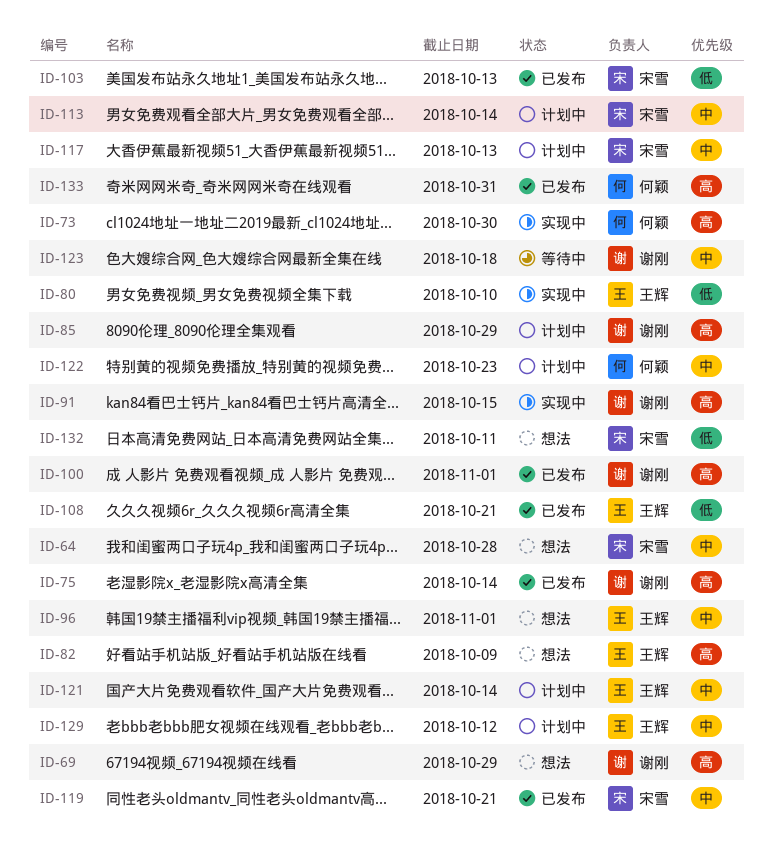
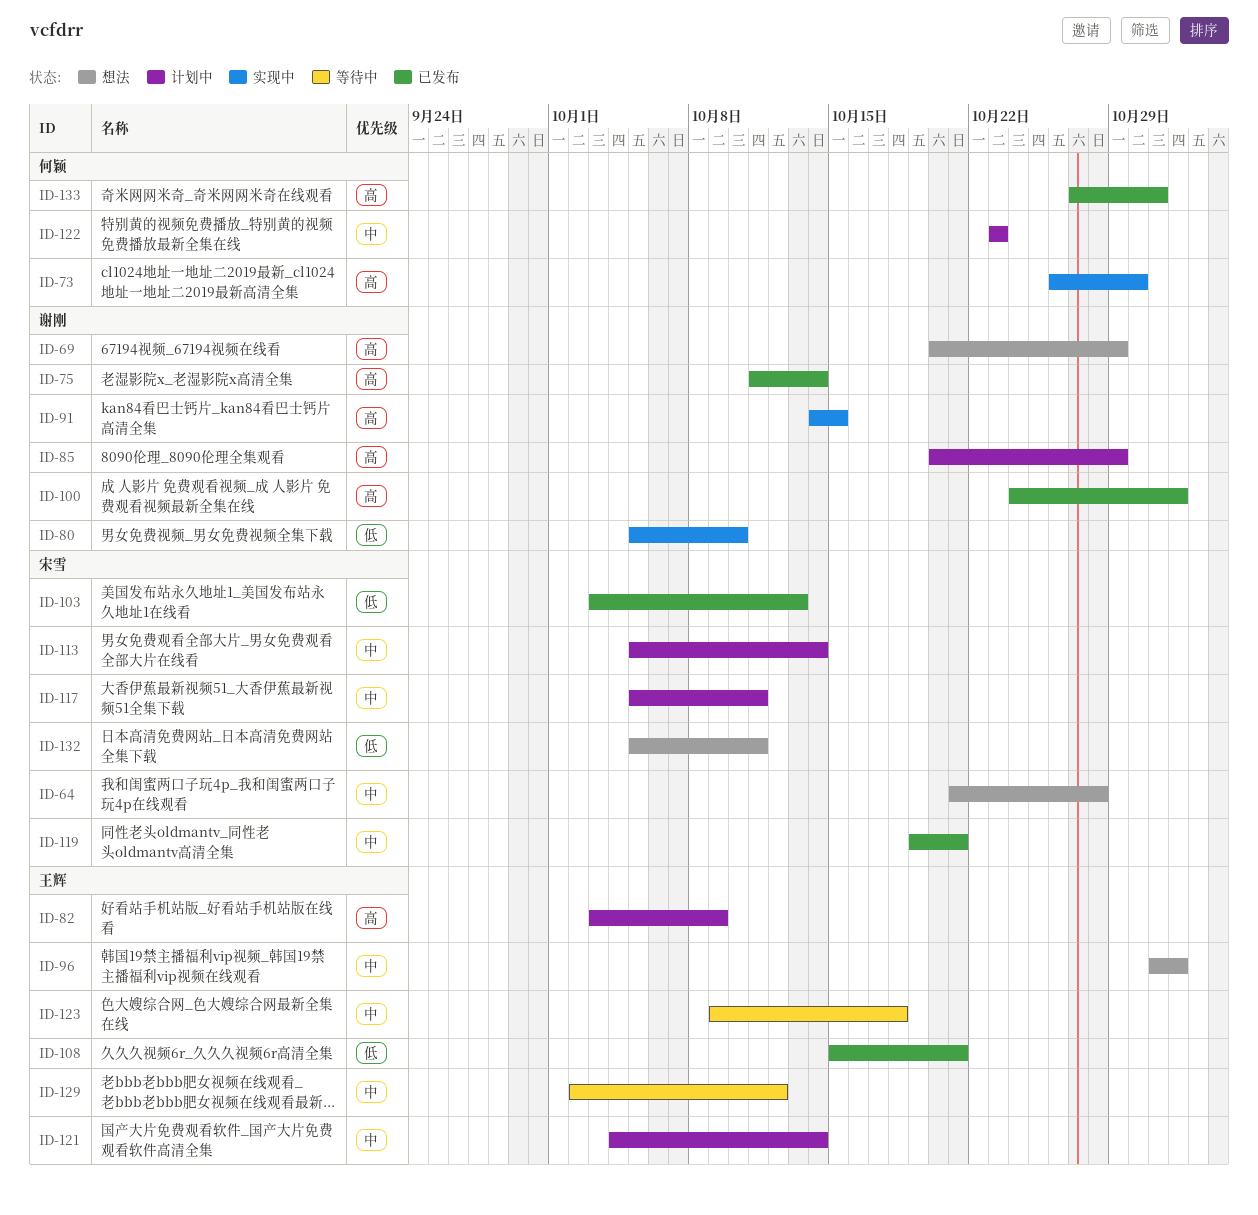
ID-80, owner: 王辉 -> 谢刚
ID-82, status: 想法 -> 计划中
ID-117, due: Oct 13 -> Oct 11
ID-123, owner: 谢刚 -> 王辉
ID-129, status: 计划中 -> 等待中

